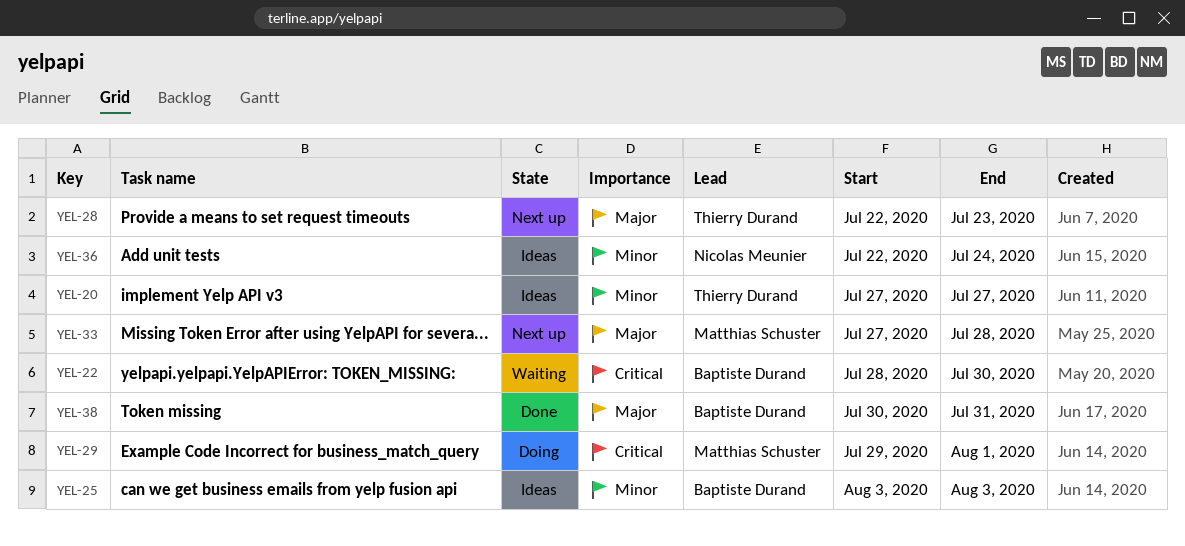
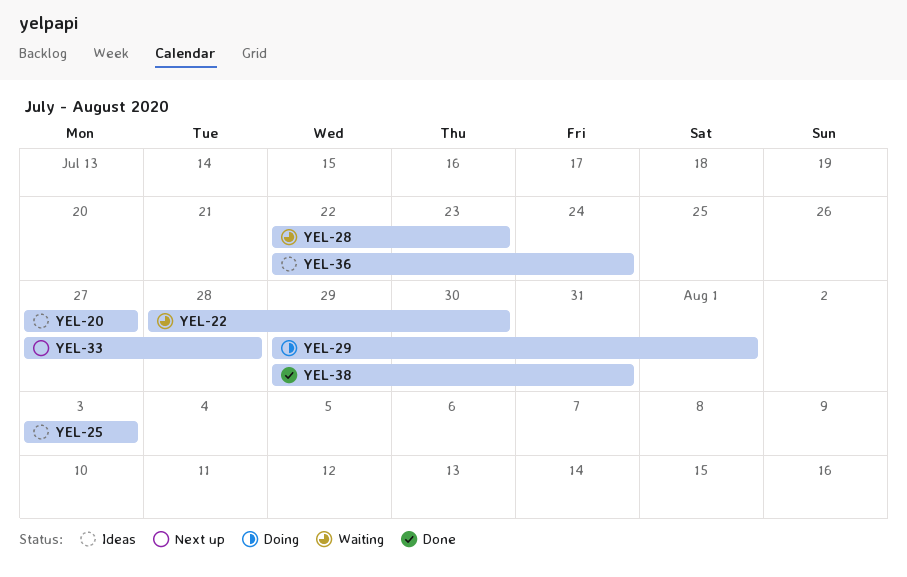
YEL-28, status: Next up -> Waiting
YEL-38, start: Jul 30 -> Jul 29

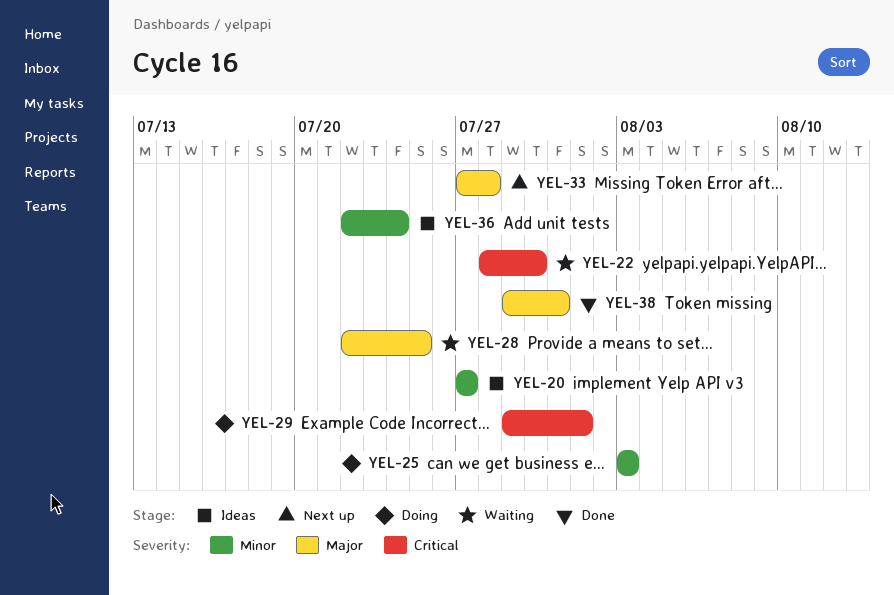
YEL-25, status: Ideas -> Doing
YEL-28, due: Jul 23 -> Jul 25

